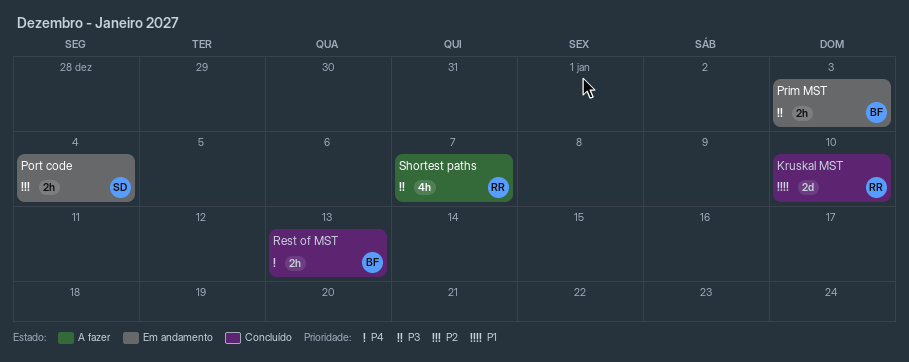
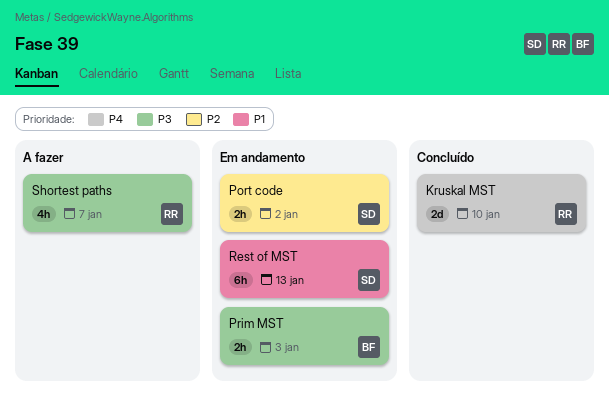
Kruskal MST, priority: P1 -> P4
Port code, due: Jan 4 -> Jan 2
Rest of MST, status: Concluído -> Em andamento
Rest of MST, owner: BF -> SD
Rest of MST, priority: P4 -> P1
Rest of MST, estimate: 2h -> 6h

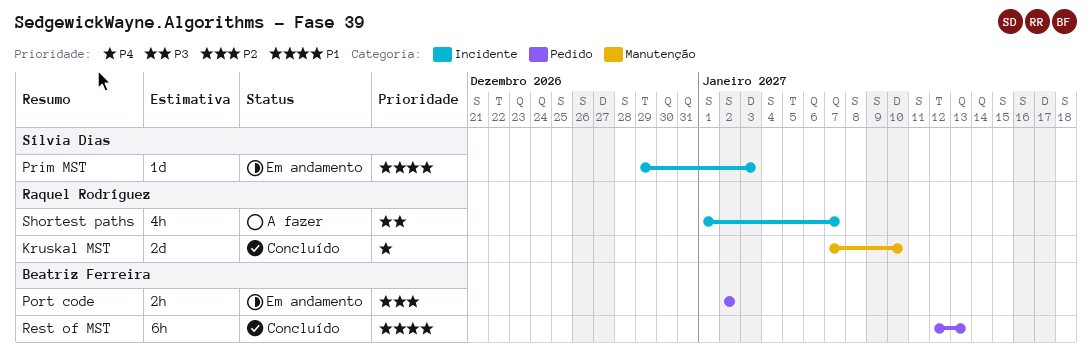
Port code, owner: Sílvia Dias -> Beatriz Ferreira
Prim MST, owner: Beatriz Ferreira -> Sílvia Dias
Prim MST, priority: P3 -> P1
Prim MST, estimate: 2h -> 1d
Rest of MST, status: Em andamento -> Concluído
Rest of MST, owner: Sílvia Dias -> Beatriz Ferreira

